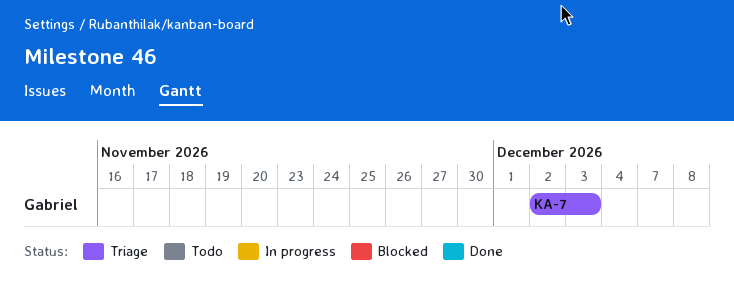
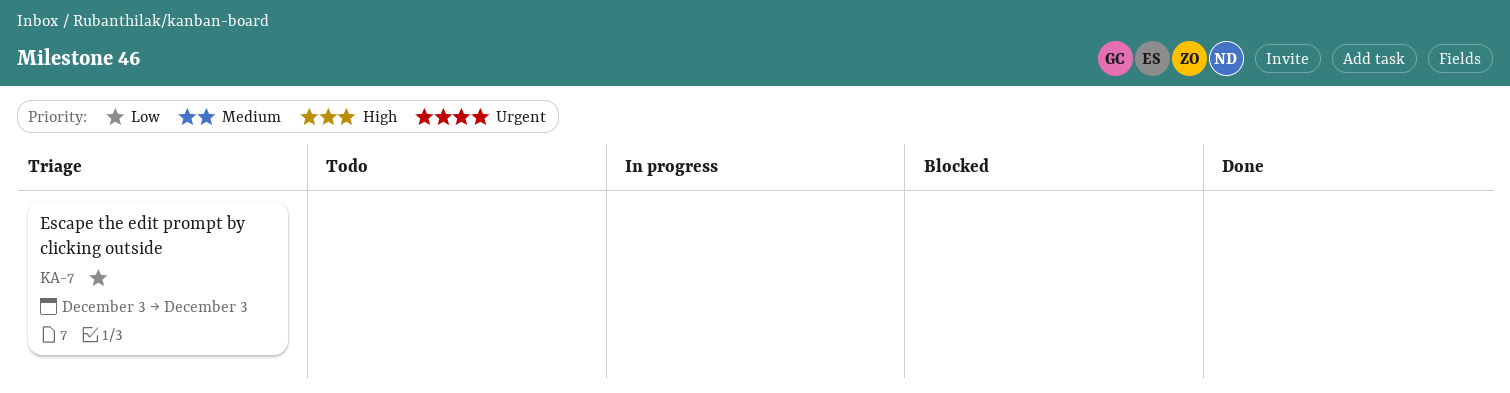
KA-7, start: Dec 2 -> Dec 3

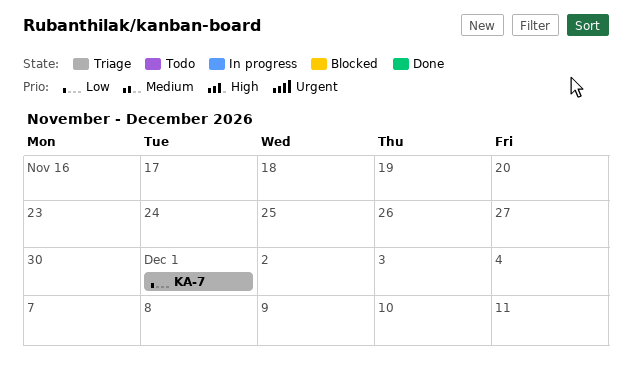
KA-7, start: Dec 3 -> Dec 1
KA-7, due: Dec 3 -> Dec 1

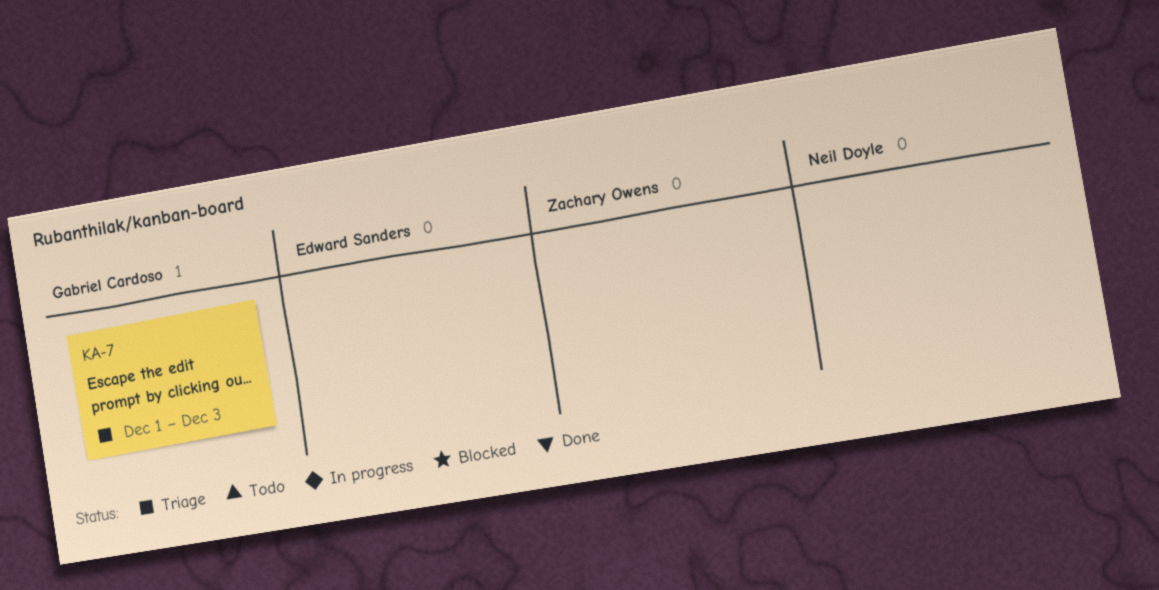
KA-7, due: Dec 1 -> Dec 3

